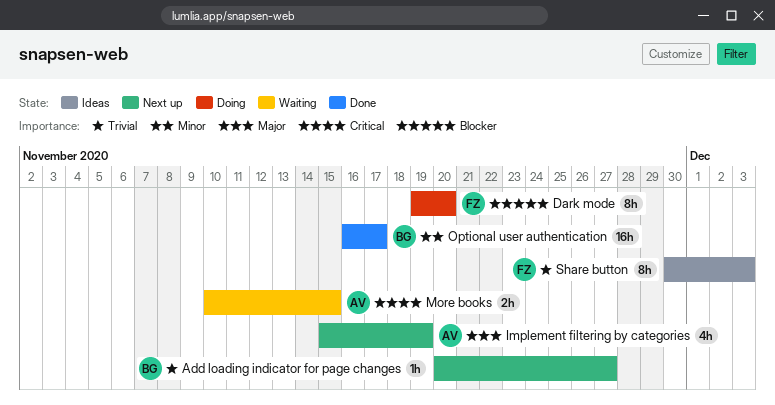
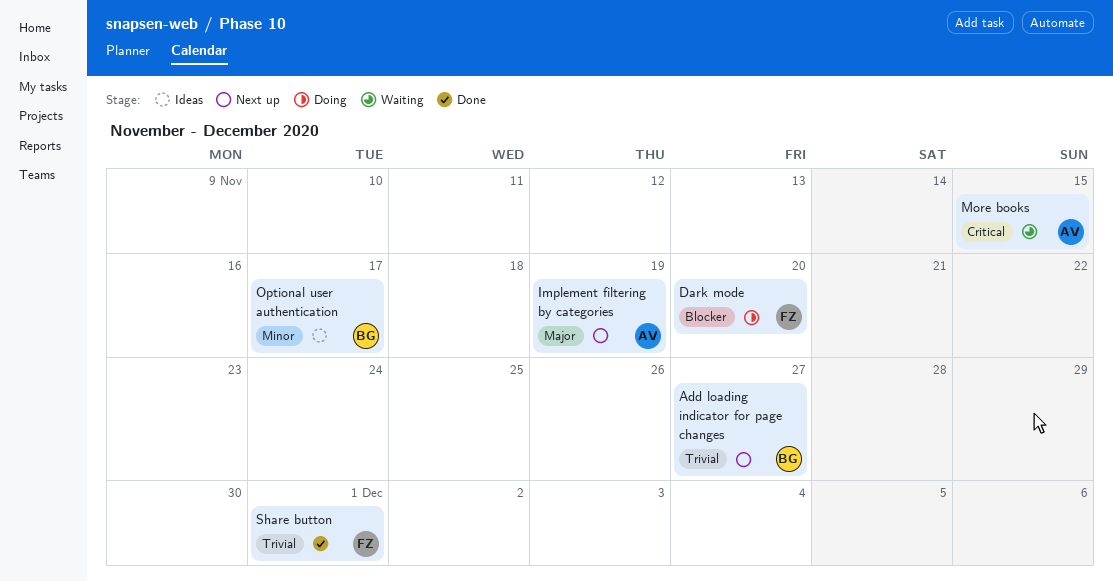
Optional user authentication, status: Done -> Ideas
Share button, status: Ideas -> Done
Share button, due: Dec 3 -> Dec 1

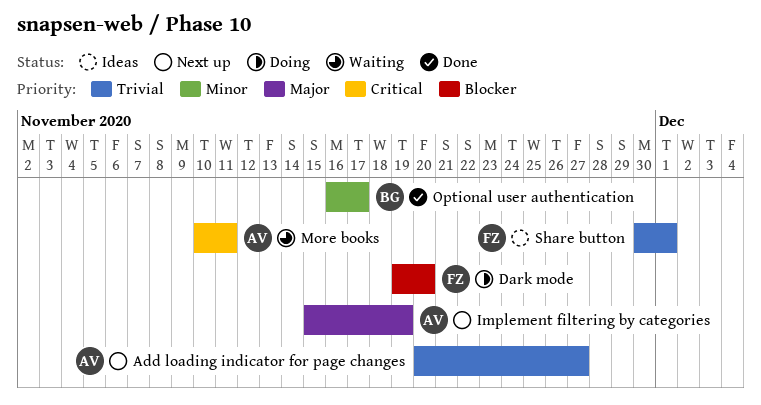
Add loading indicator for page changes, owner: BG -> AV
More books, due: Nov 15 -> Nov 11
Optional user authentication, status: Ideas -> Done
Share button, status: Done -> Ideas

